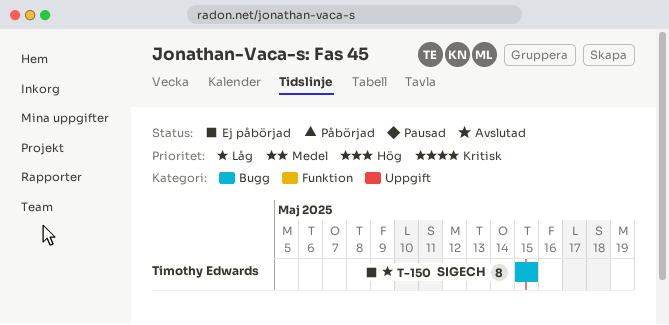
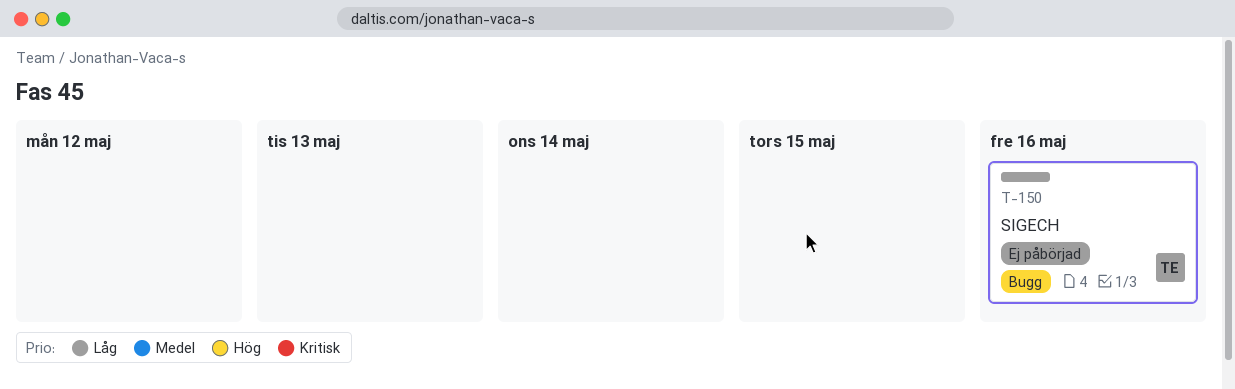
T-150, due: May 15 -> May 16

